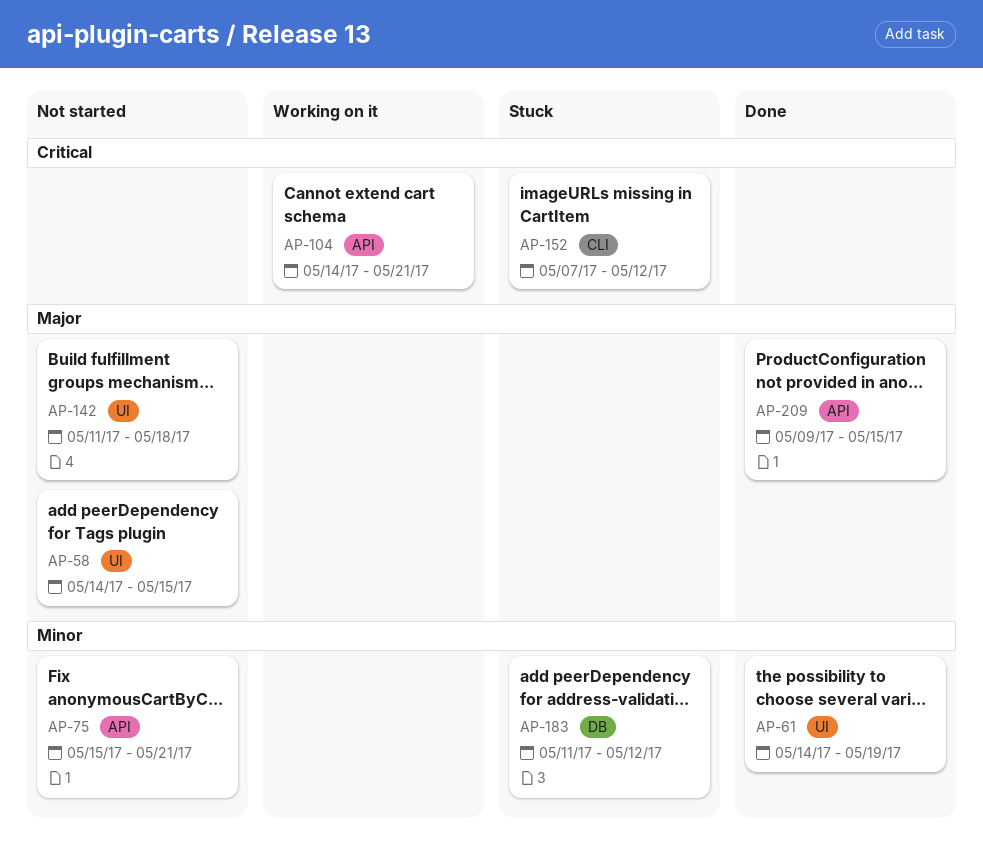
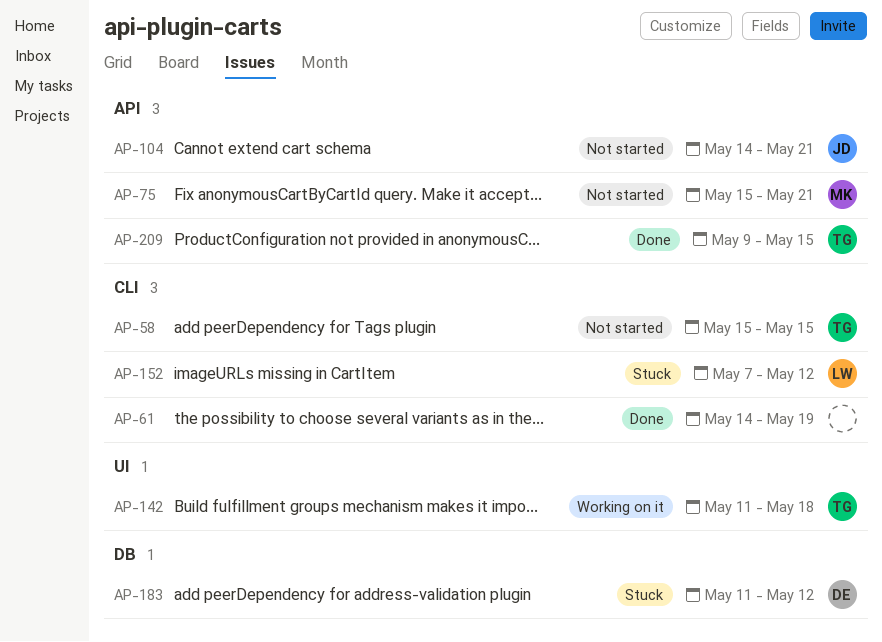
AP-58, label: UI -> CLI
AP-58, start: May 14 -> May 15
AP-61, label: UI -> CLI
AP-104, status: Working on it -> Not started
AP-142, status: Not started -> Working on it

